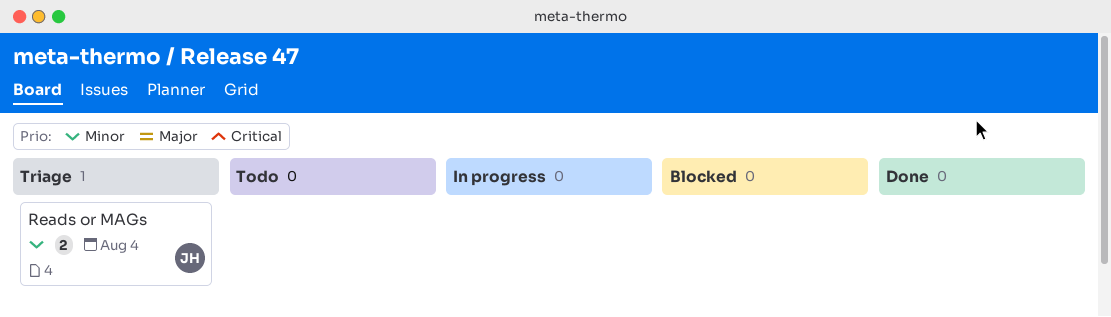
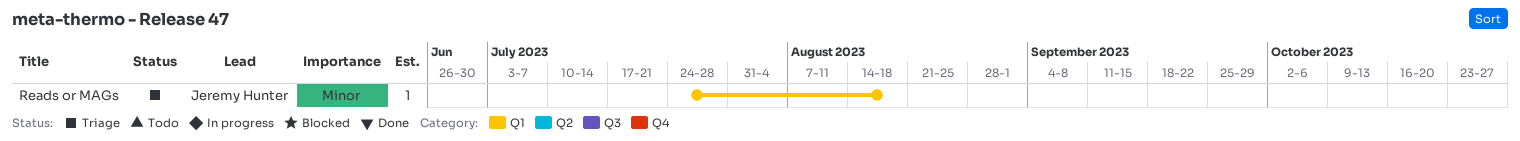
Reads or MAGs, estimate: 2 -> 1
Reads or MAGs, due: Aug 4 -> Aug 18

